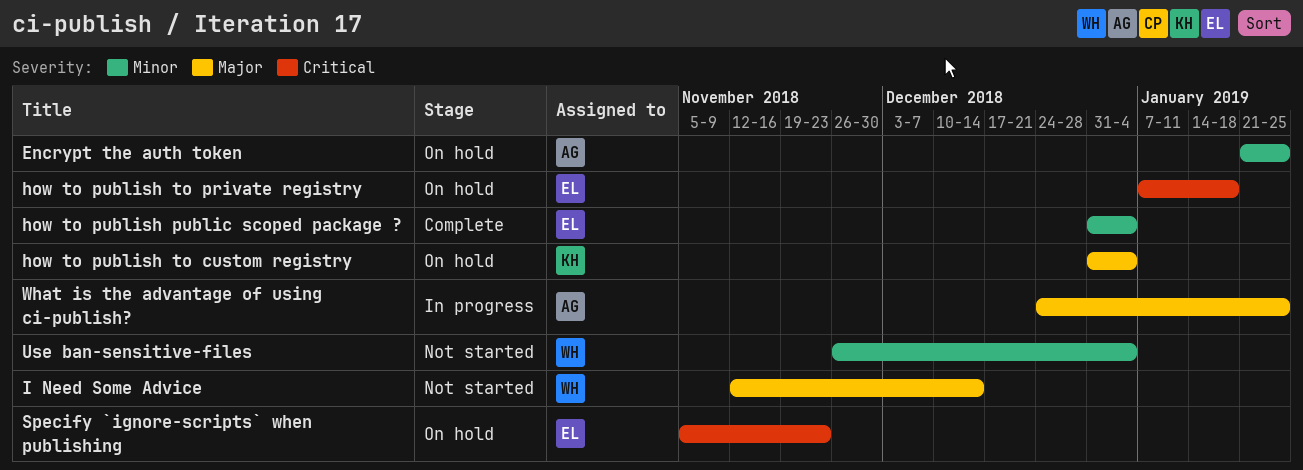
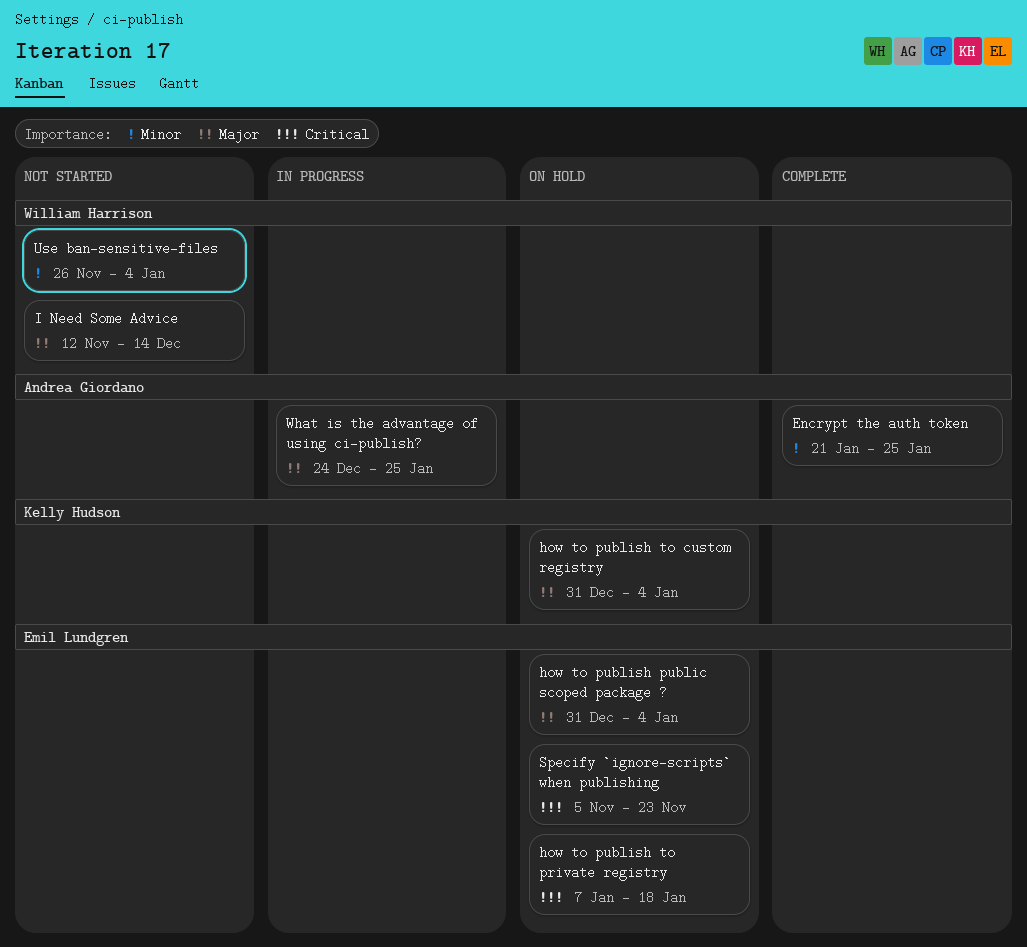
Encrypt the auth token, status: On hold -> Complete
how to publish public scoped package ?, status: Complete -> On hold
how to publish public scoped package ?, priority: Minor -> Major

